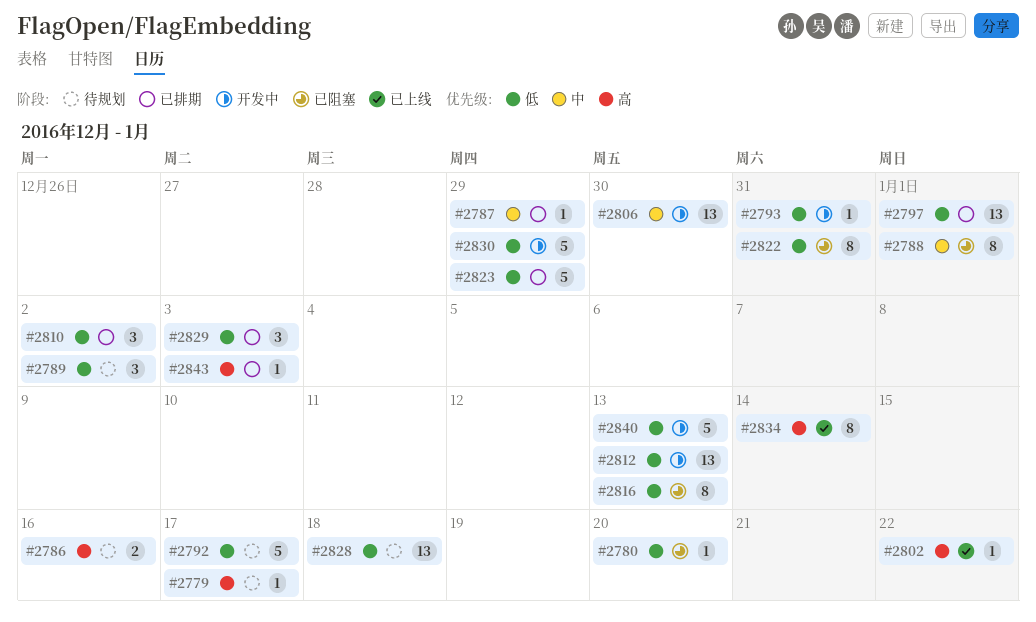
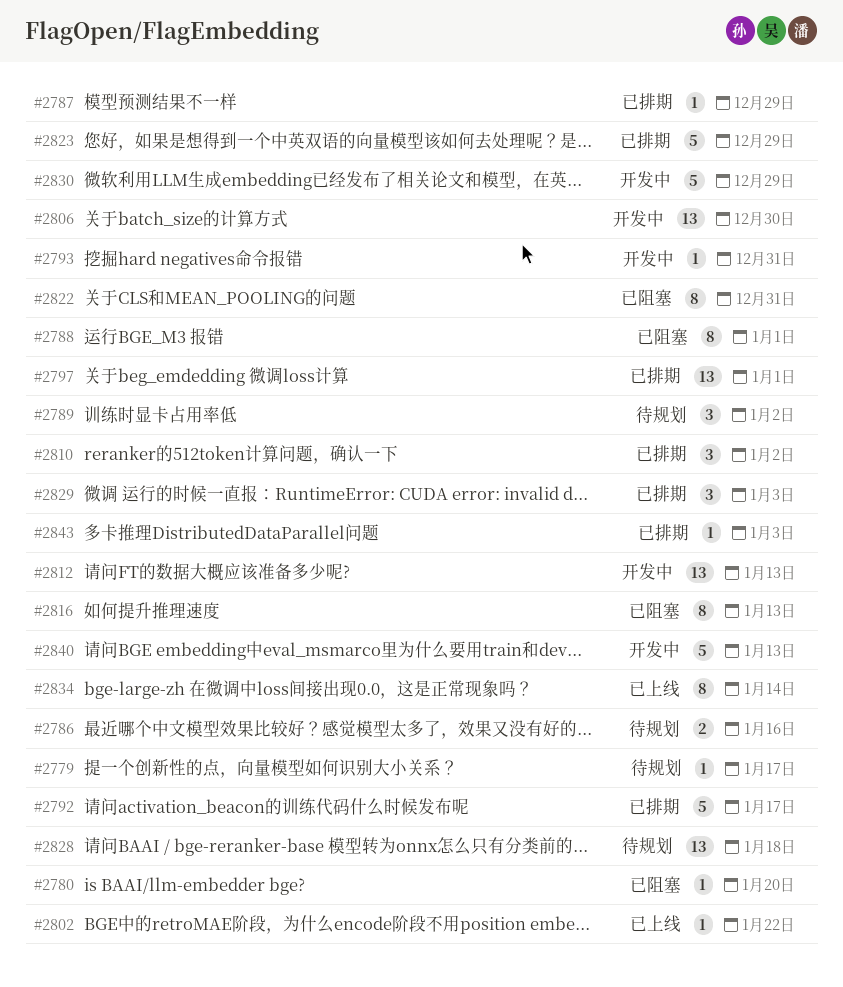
#2792, status: 待规划 -> 已排期

